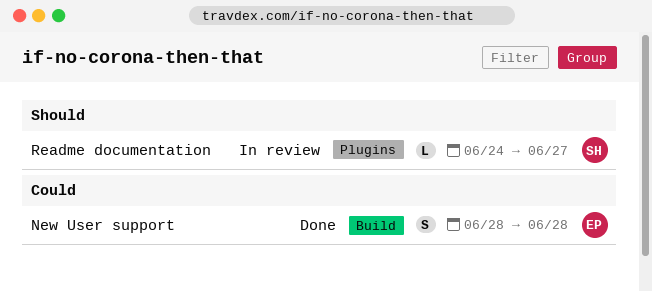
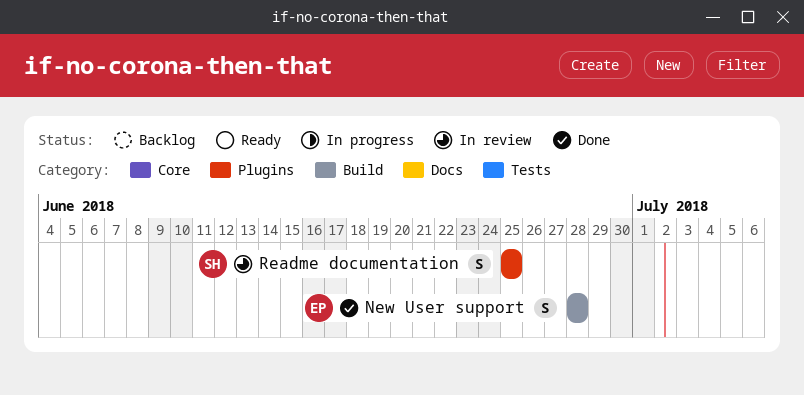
Readme documentation, estimate: L -> S
Readme documentation, start: Jun 24 -> Jun 25
Readme documentation, due: Jun 27 -> Jun 25

